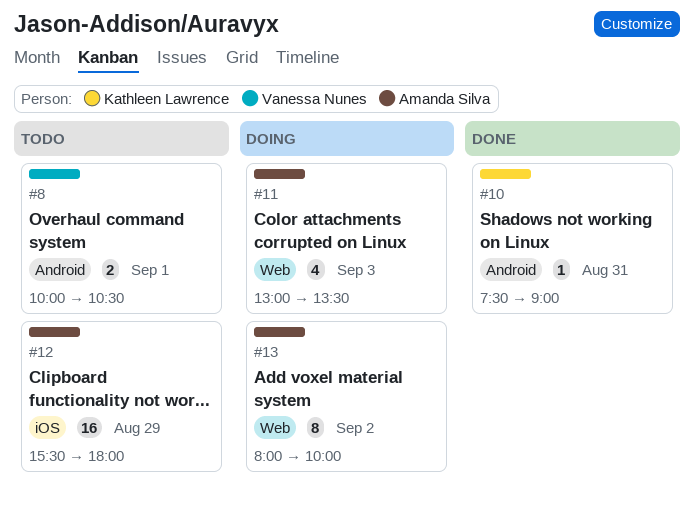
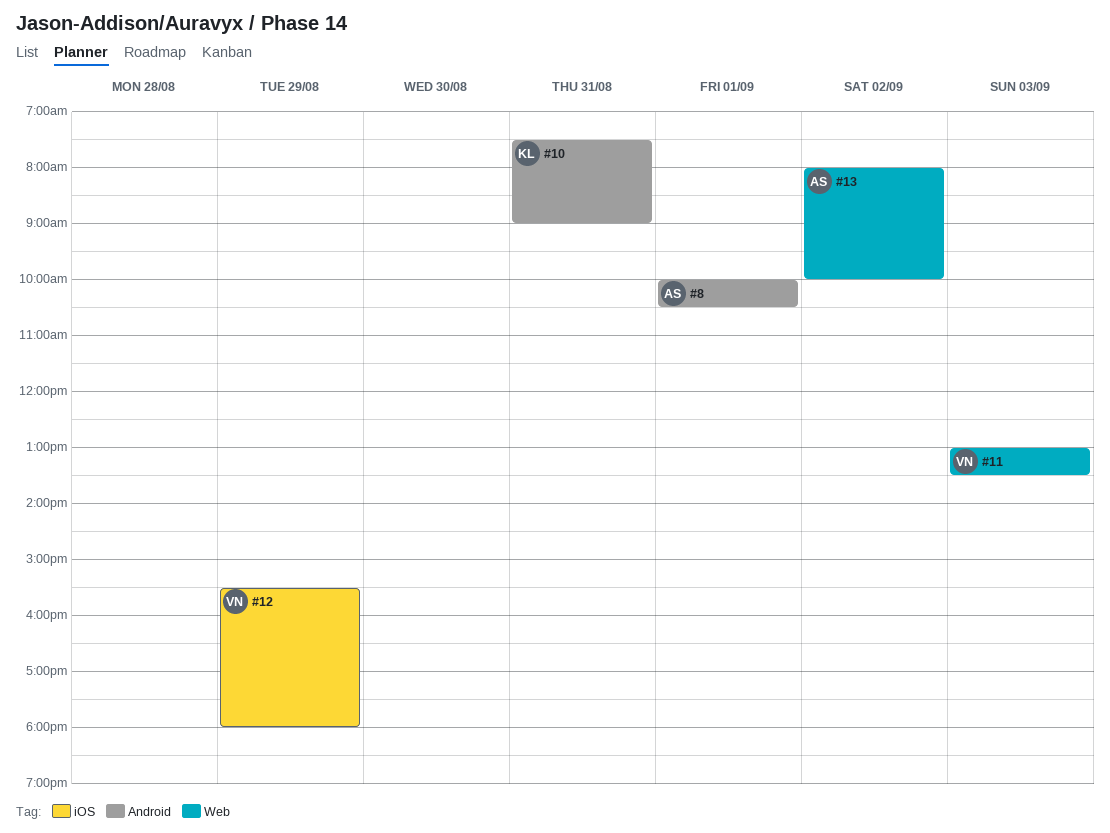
#8, owner: Vanessa Nunes -> Amanda Silva
#11, owner: Amanda Silva -> Vanessa Nunes
#12, owner: Amanda Silva -> Vanessa Nunes

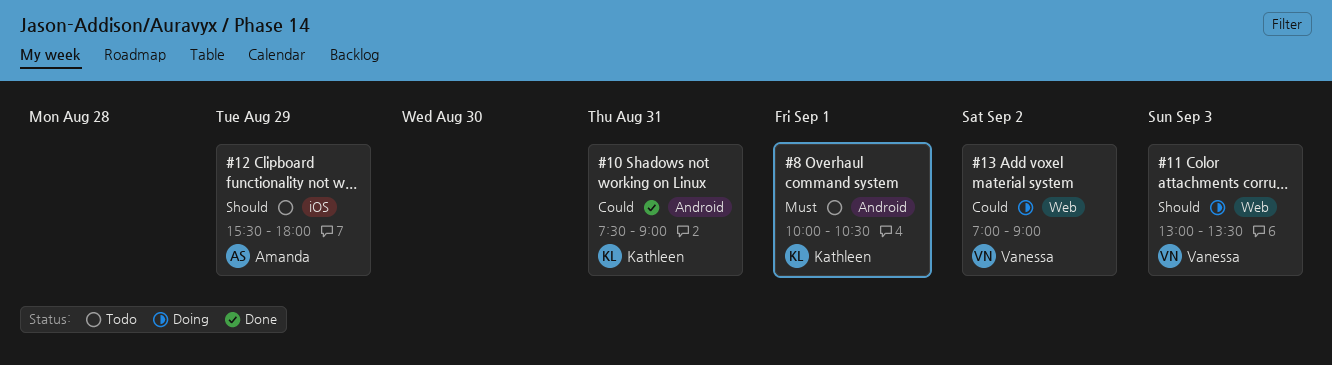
#8, owner: Amanda -> Kathleen
#12, owner: Vanessa -> Amanda
#13, owner: Amanda -> Vanessa
#13, begins: 08:00 -> 07:00
#13, ends: 10:00 -> 09:00

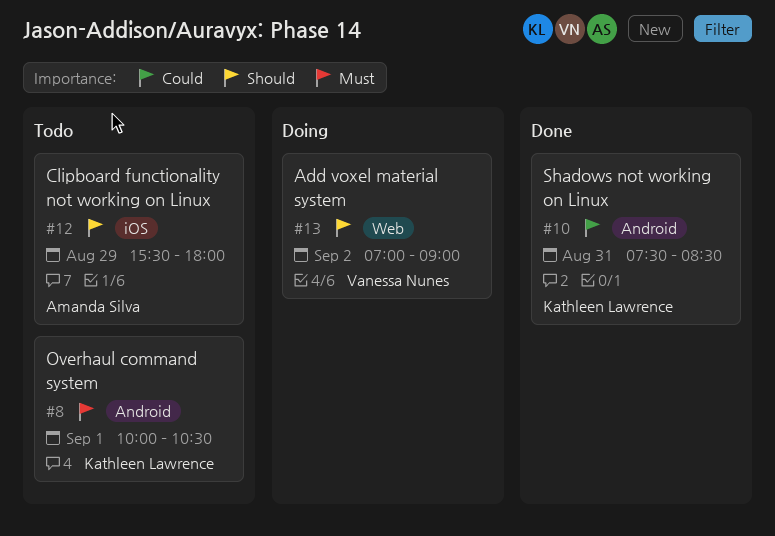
#10, ends: 09:00 -> 08:30
#11: present -> none
#13, priority: Could -> Should

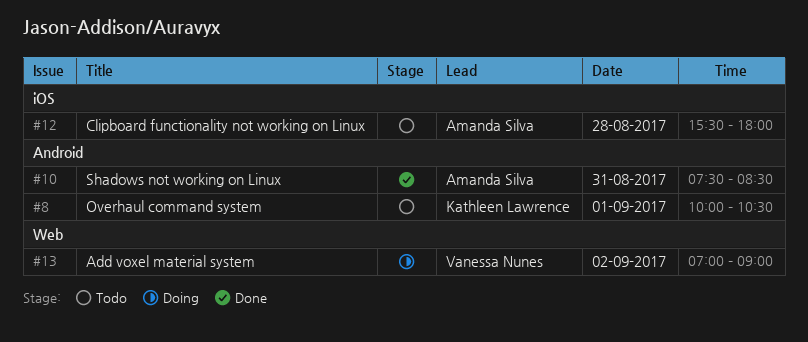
#10, owner: Kathleen Lawrence -> Amanda Silva
#12, day: Aug 29 -> Aug 28

